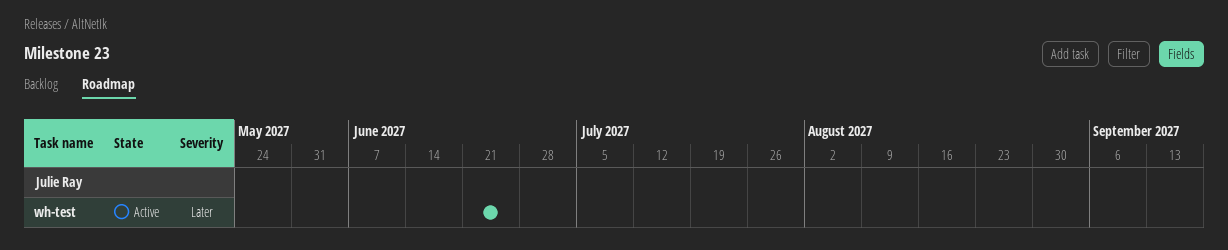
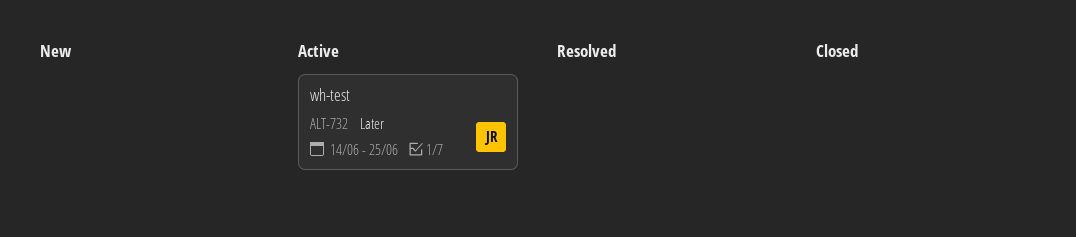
wh-test, start: Jun 21 -> Jun 14

